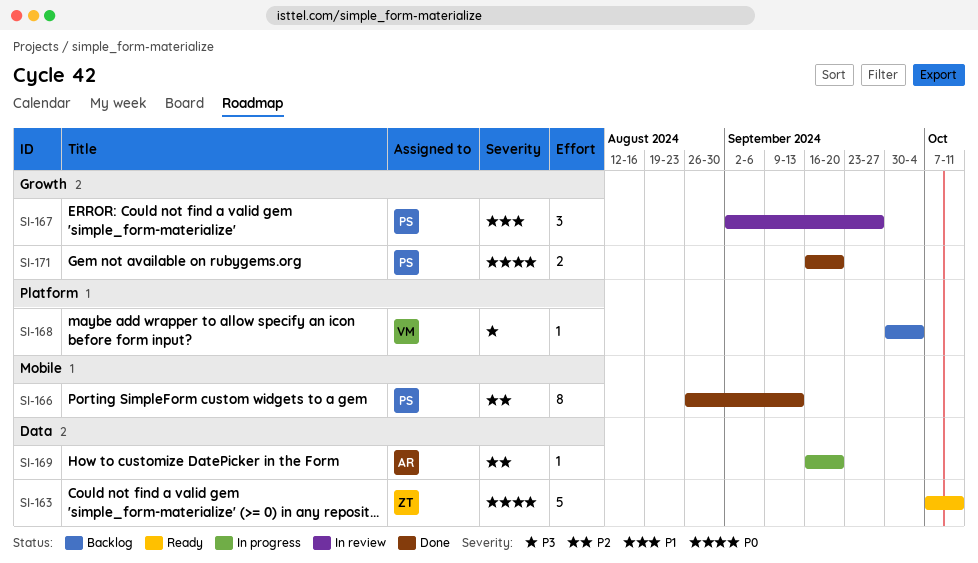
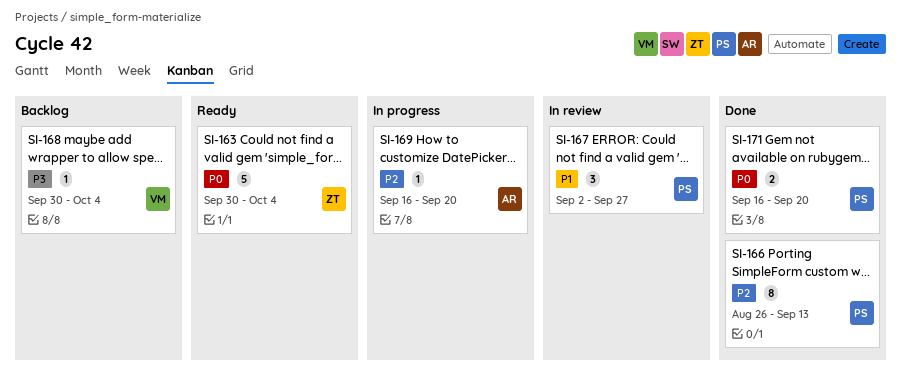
SI-163, start: Oct 7 -> Sep 30
SI-163, due: Oct 11 -> Oct 4

